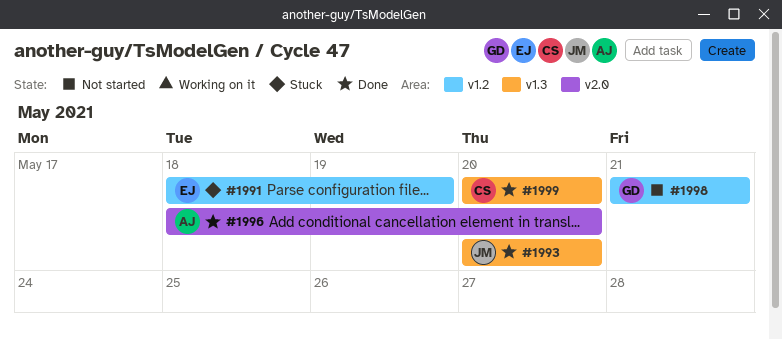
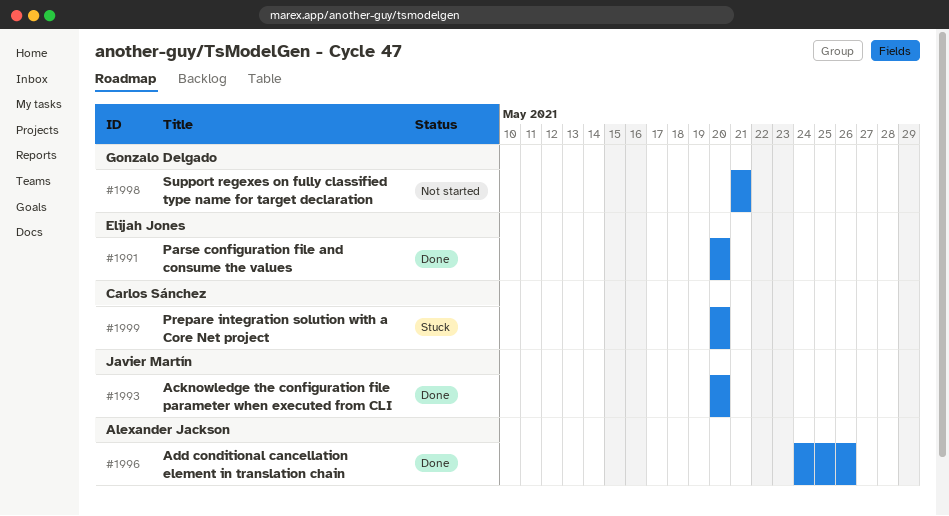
#1991, status: Stuck -> Done
#1991, start: May 18 -> May 20
#1991, due: May 19 -> May 20
#1996, start: May 18 -> May 24
#1996, due: May 20 -> May 26
#1999, status: Done -> Stuck

